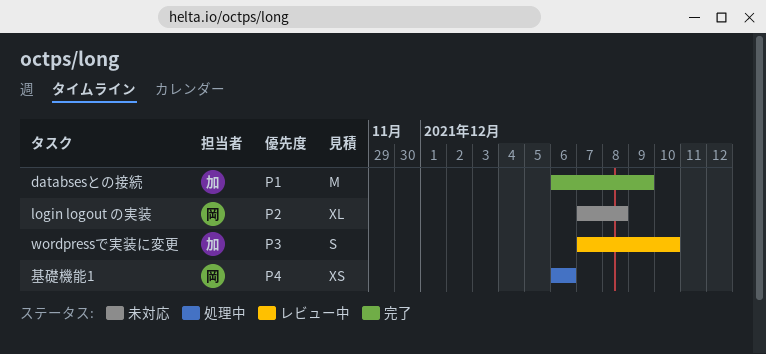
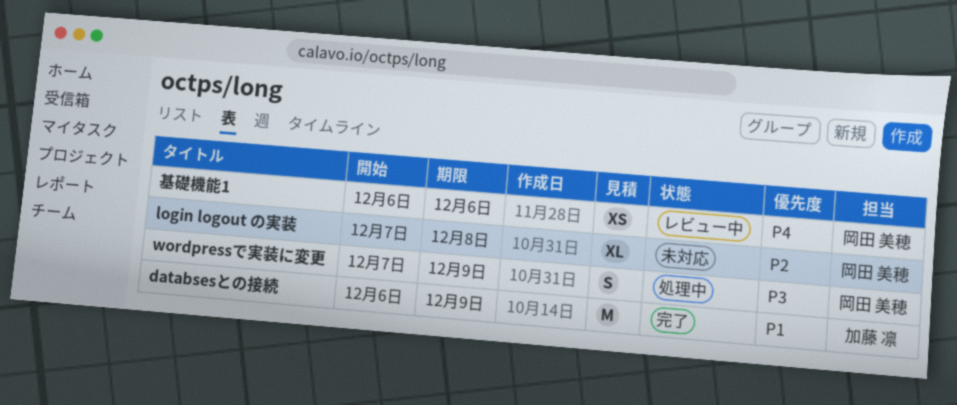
wordpressで実装に変更, status: レビュー中 -> 処理中
wordpressで実装に変更, owner: 加藤 凛 -> 岡田 美穂
wordpressで実装に変更, due: Dec 10 -> Dec 9
基礎機能1, status: 処理中 -> レビュー中

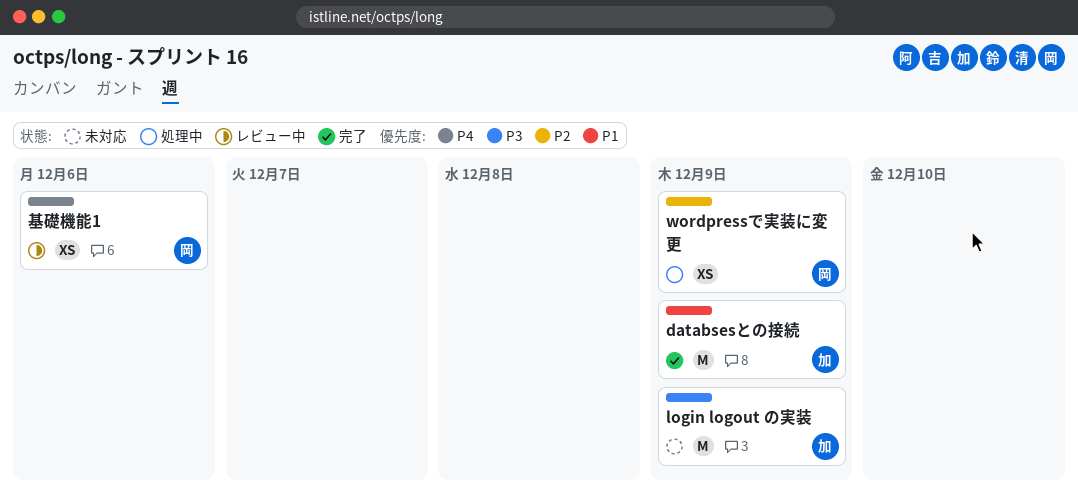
login logout の実装, owner: 岡田 美穂 -> 加藤 凛
login logout の実装, priority: P2 -> P3
login logout の実装, estimate: XL -> M
login logout の実装, due: Dec 8 -> Dec 9
wordpressで実装に変更, priority: P3 -> P2
wordpressで実装に変更, estimate: S -> XS

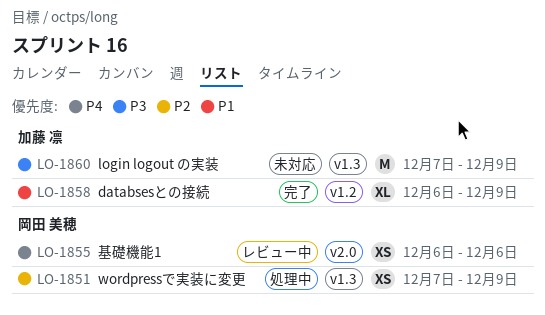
databsesとの接続, estimate: M -> XL

